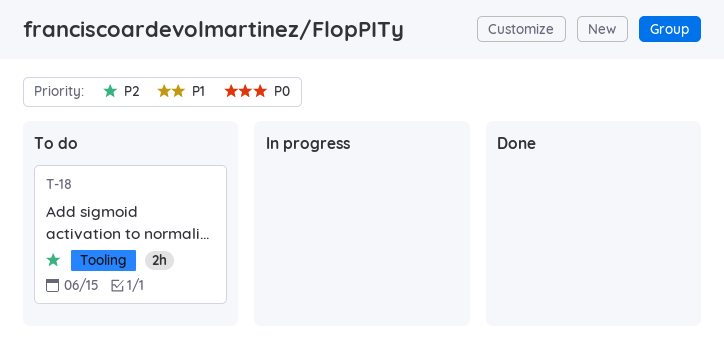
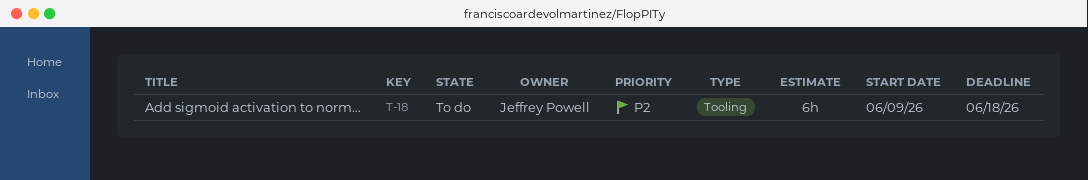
T-18, estimate: 2h -> 6h
T-18, due: Jun 15 -> Jun 18

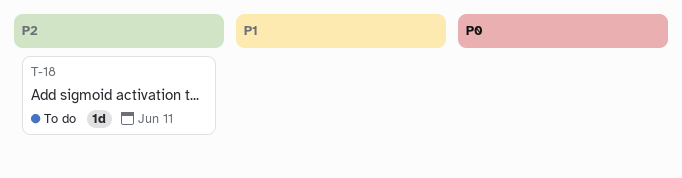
T-18, estimate: 6h -> 1d
T-18, due: Jun 18 -> Jun 11

